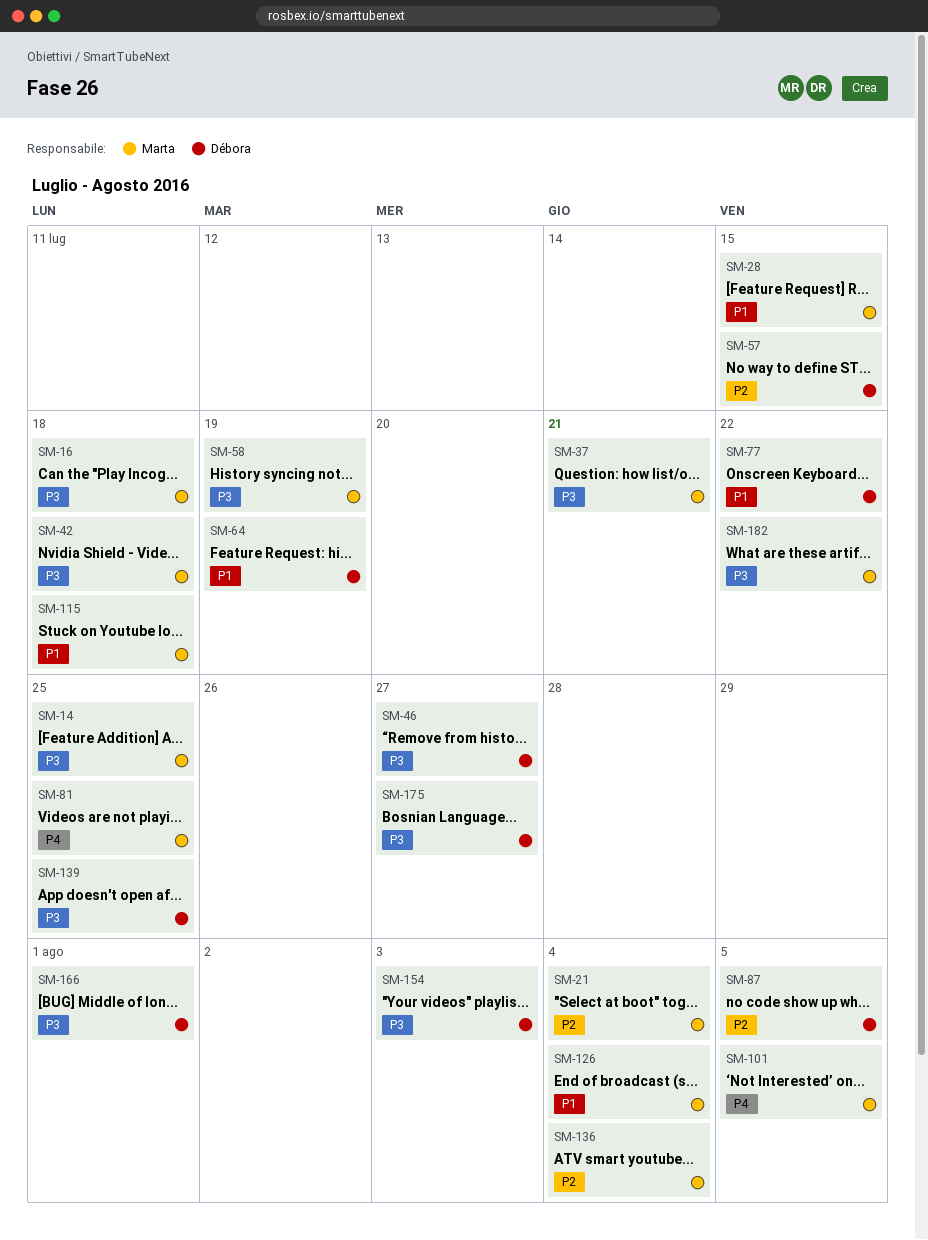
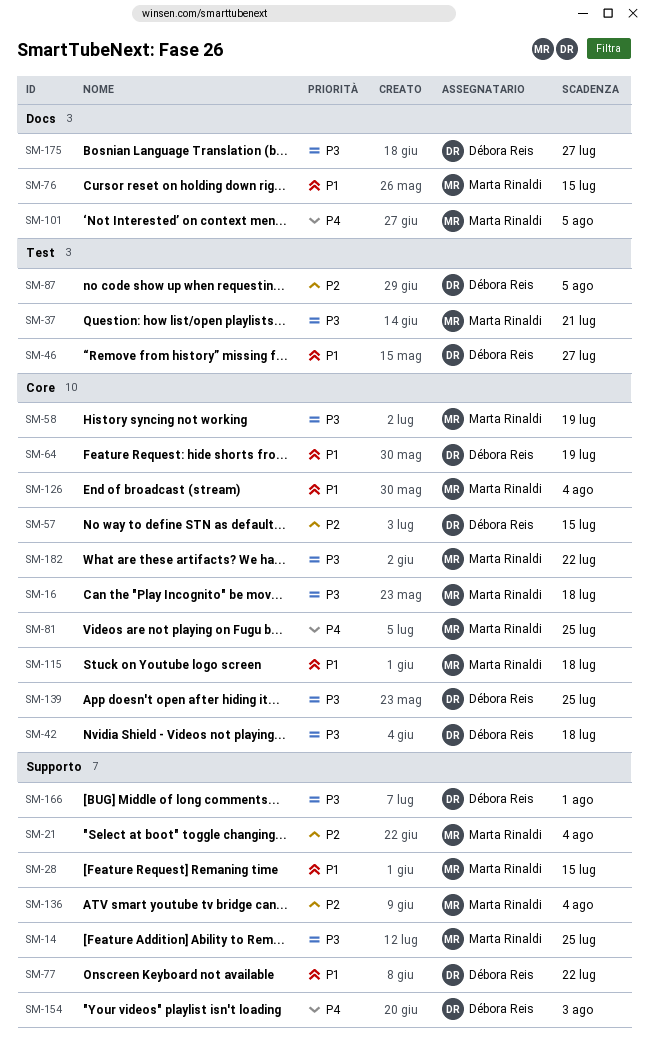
SM-42, owner: Marta Rinaldi -> Débora Reis
SM-46, priority: P3 -> P1
SM-76: none -> present
SM-154, priority: P3 -> P4

